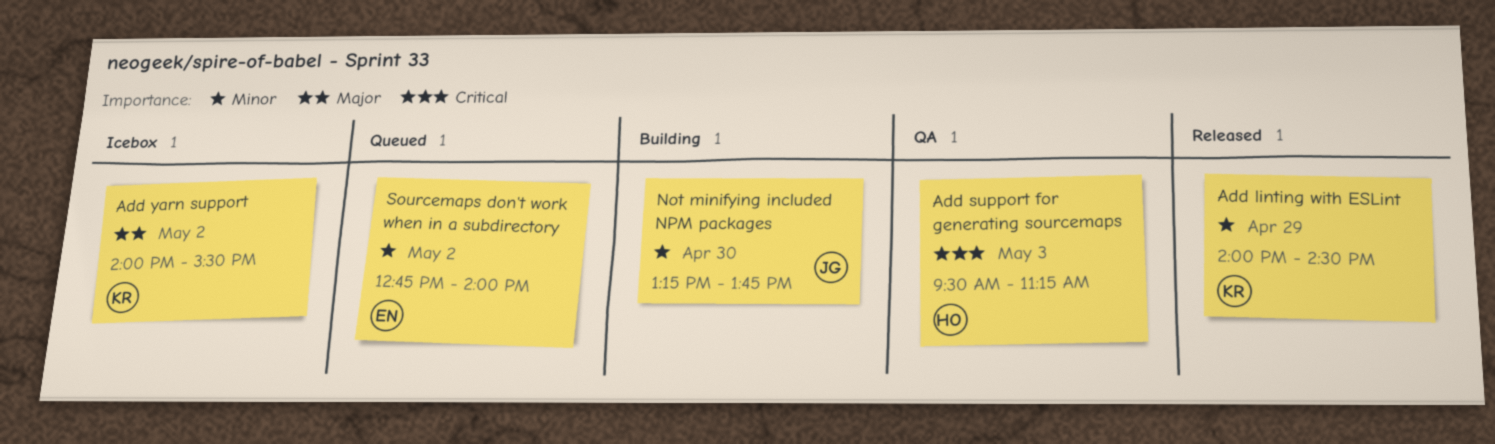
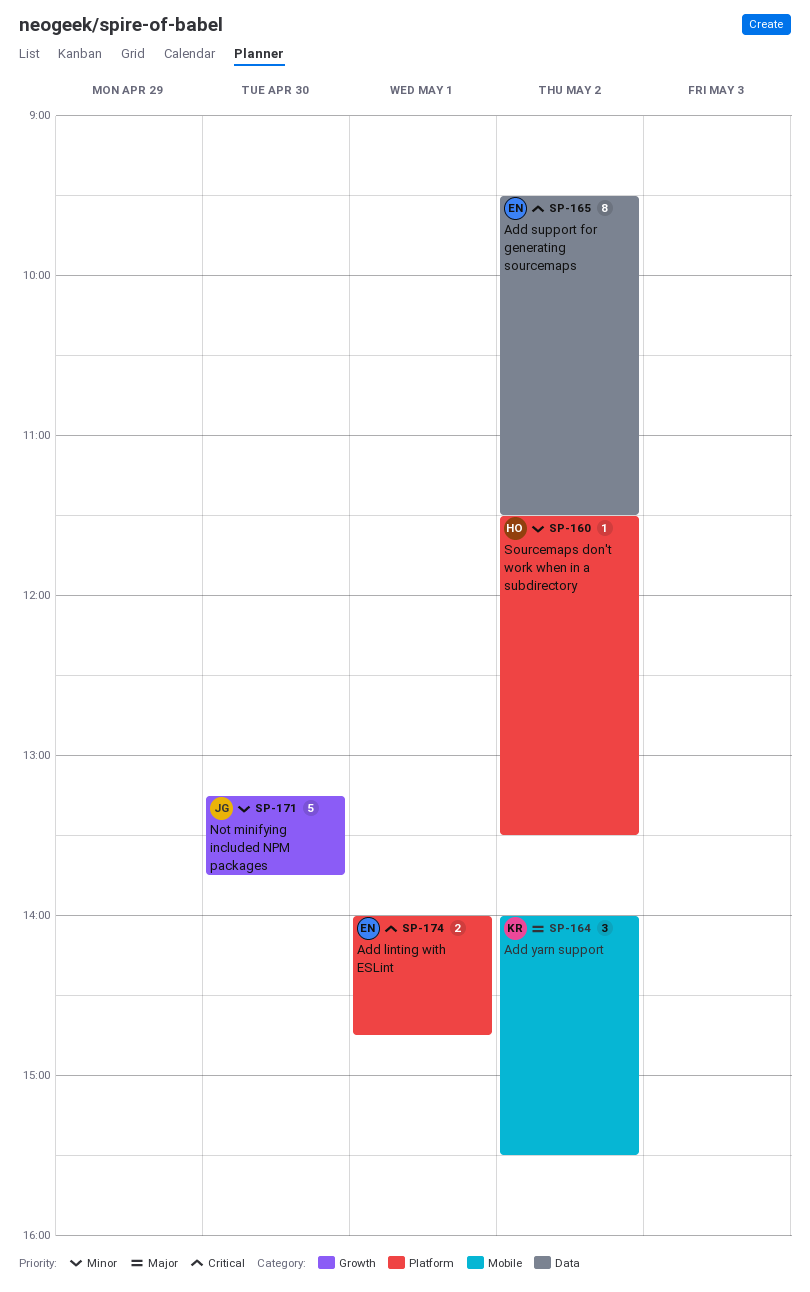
Add linting with ESLint, owner: KR -> EN
Add linting with ESLint, priority: Minor -> Critical
Add linting with ESLint, day: Apr 29 -> May 1
Add linting with ESLint, ends: 14:30 -> 14:45
Add support for generating sourcemaps, owner: HO -> EN
Add support for generating sourcemaps, day: May 3 -> May 2
Add support for generating sourcemaps, ends: 11:15 -> 11:30
Sourcemaps don't work when in a subdirectory, owner: EN -> HO
Sourcemaps don't work when in a subdirectory, begins: 12:45 -> 11:30
Sourcemaps don't work when in a subdirectory, ends: 14:00 -> 13:30

